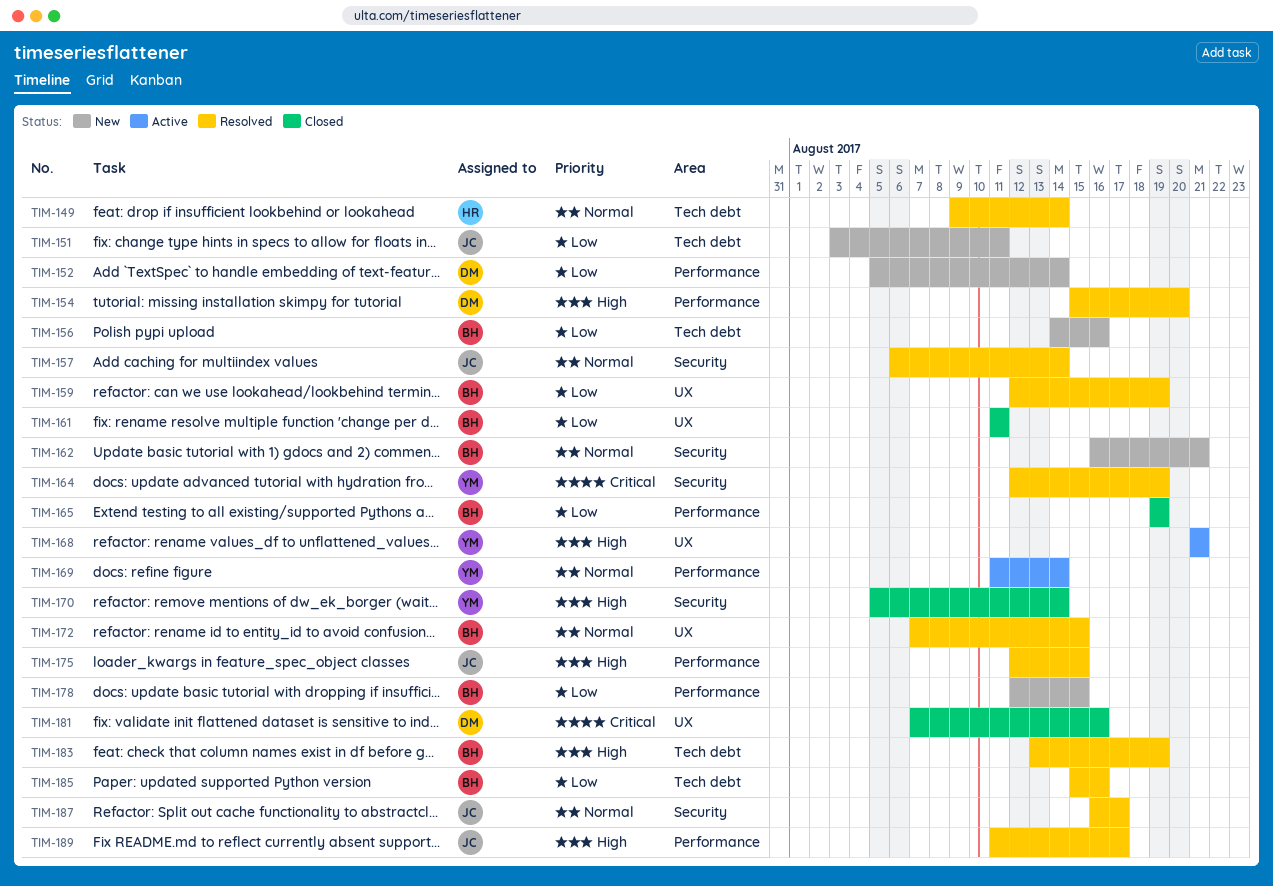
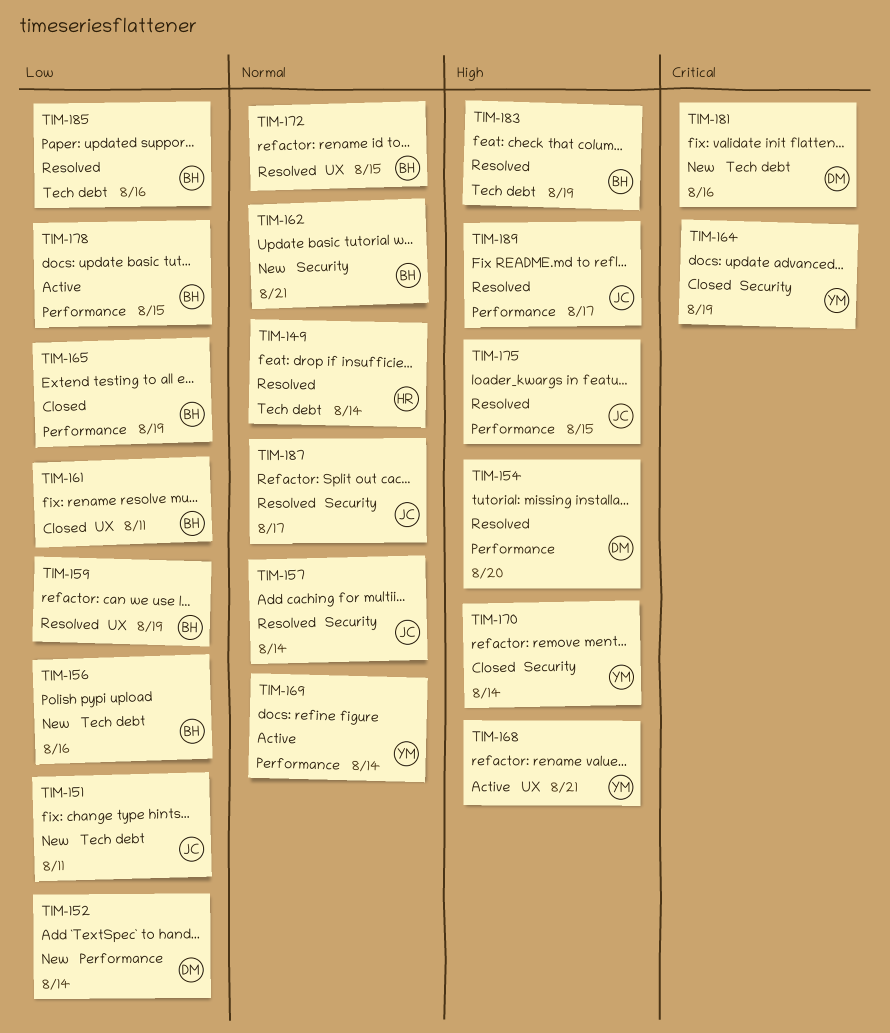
TIM-164, status: Resolved -> Closed
TIM-178, status: New -> Active
TIM-181, status: Closed -> New
TIM-181, label: UX -> Tech debt

